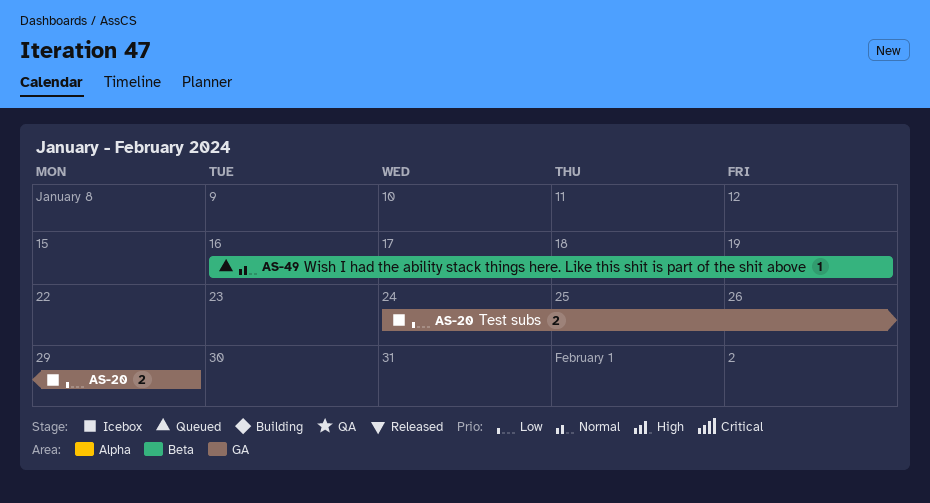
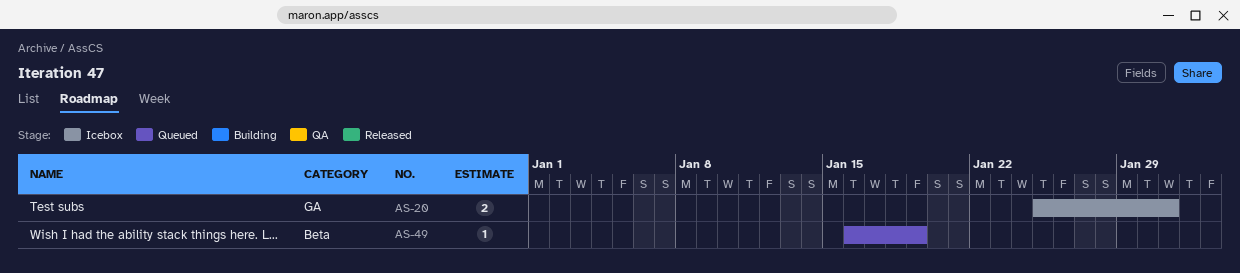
AS-20, start: Jan 24 -> Jan 25
AS-20, due: Jan 29 -> Jan 31

